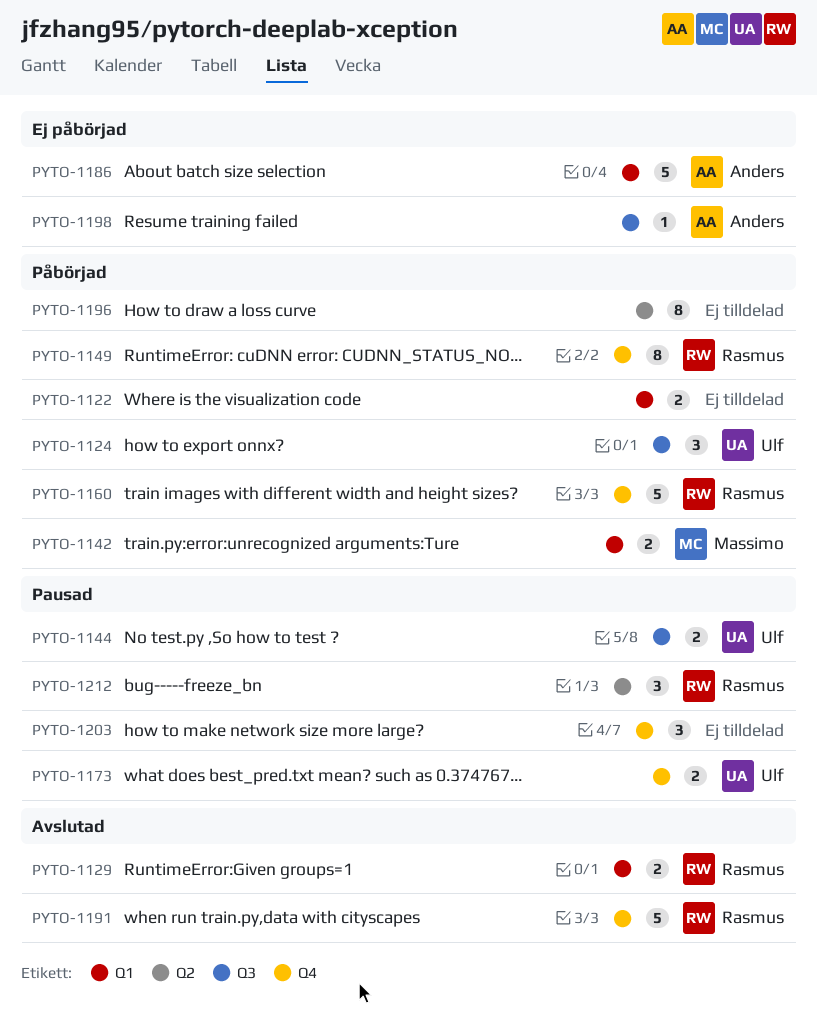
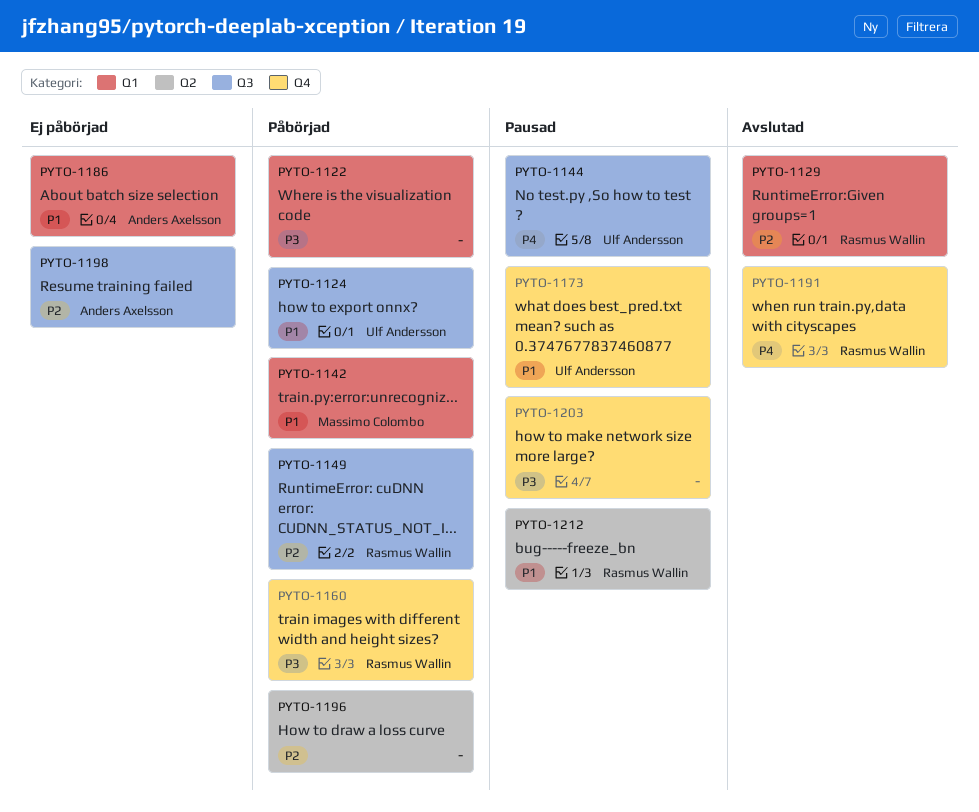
PYTO-1149, label: Q4 -> Q3

